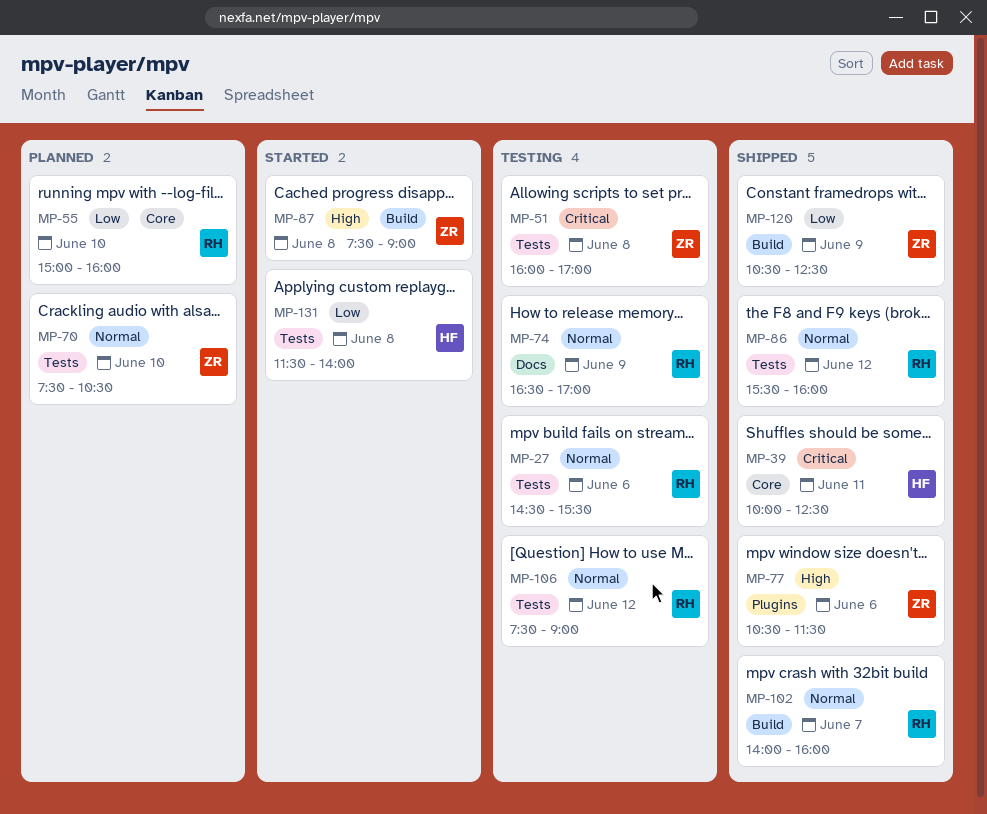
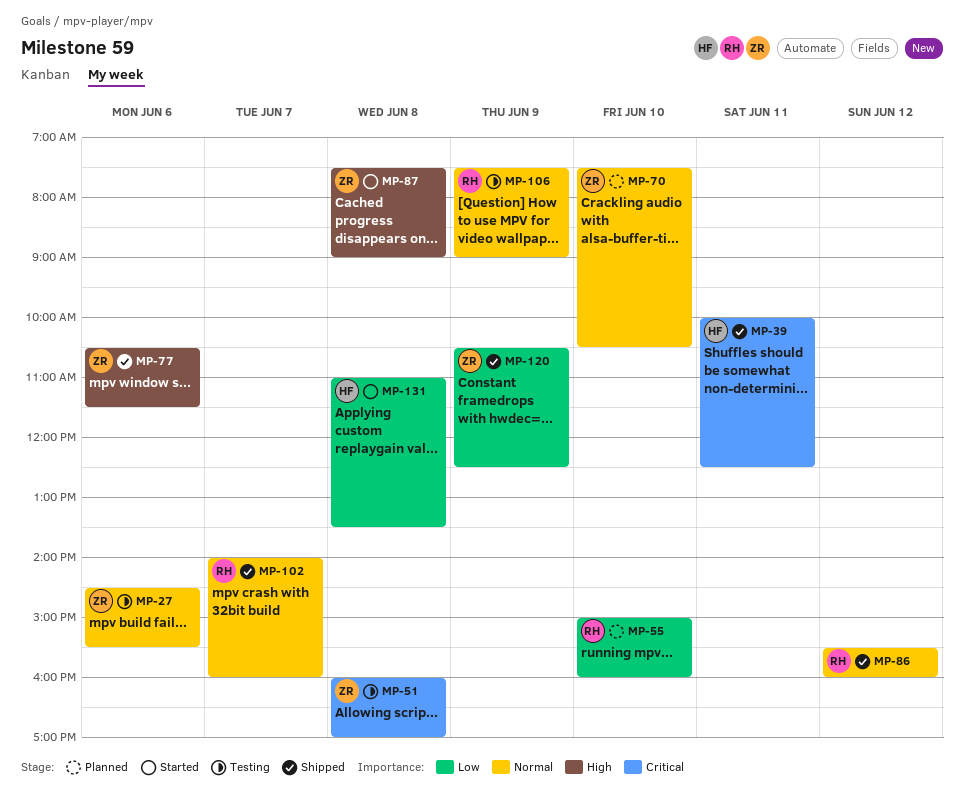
MP-27, owner: RH -> ZR
MP-74: present -> none
MP-106, day: Jun 12 -> Jun 9
MP-131, begins: 11:30 -> 11:00
MP-131, ends: 14:00 -> 13:30

